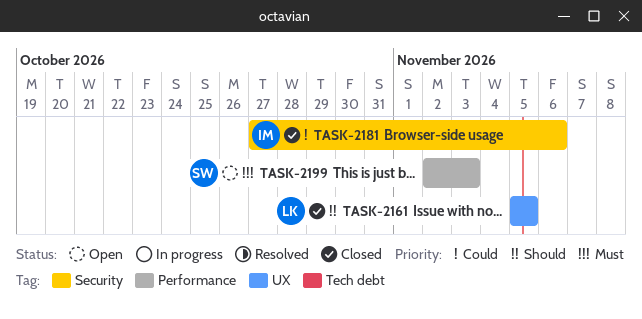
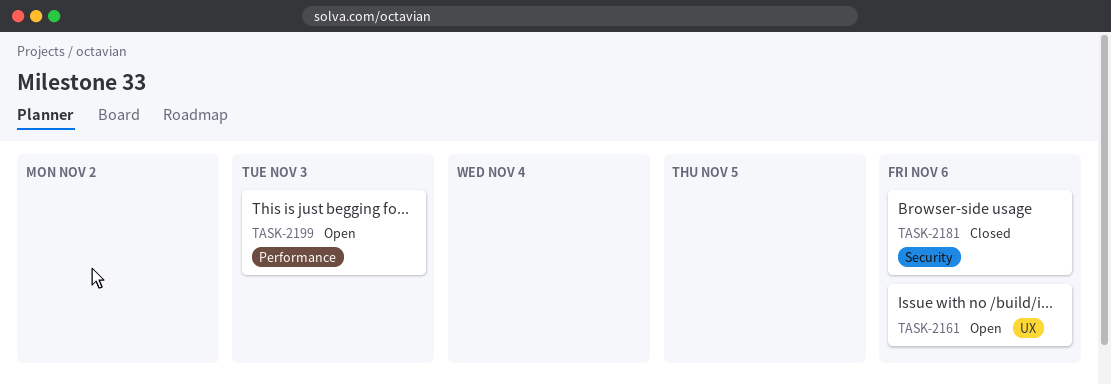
TASK-2161, status: Closed -> Open
TASK-2161, due: Nov 5 -> Nov 6

